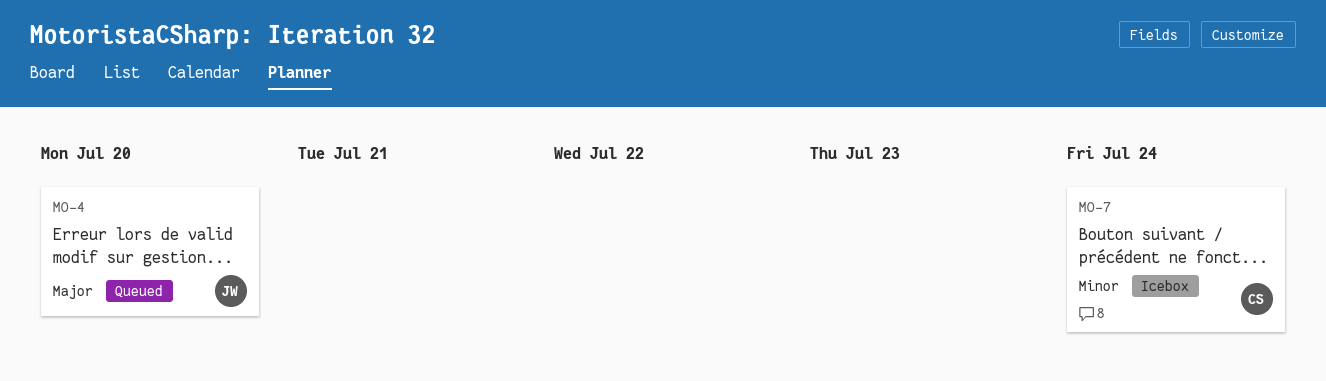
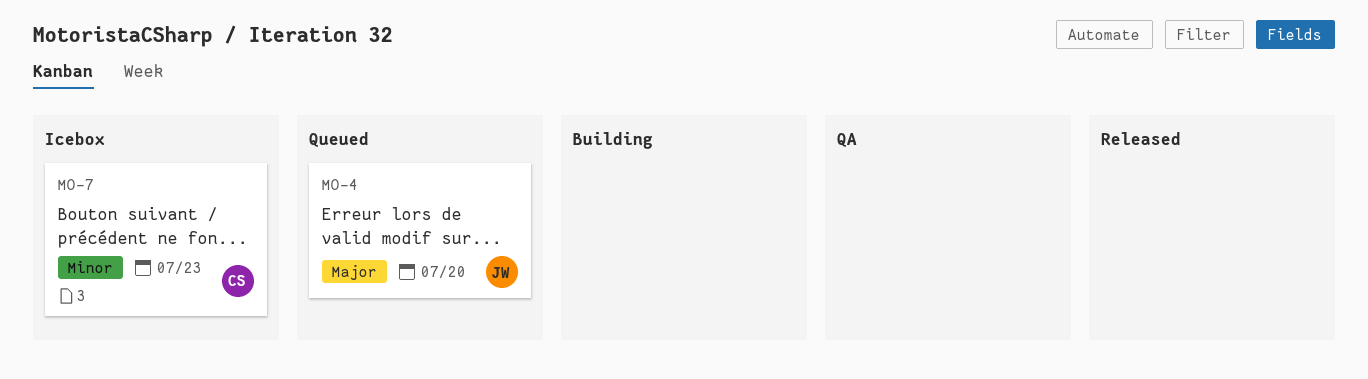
MO-7, due: Jul 24 -> Jul 23

